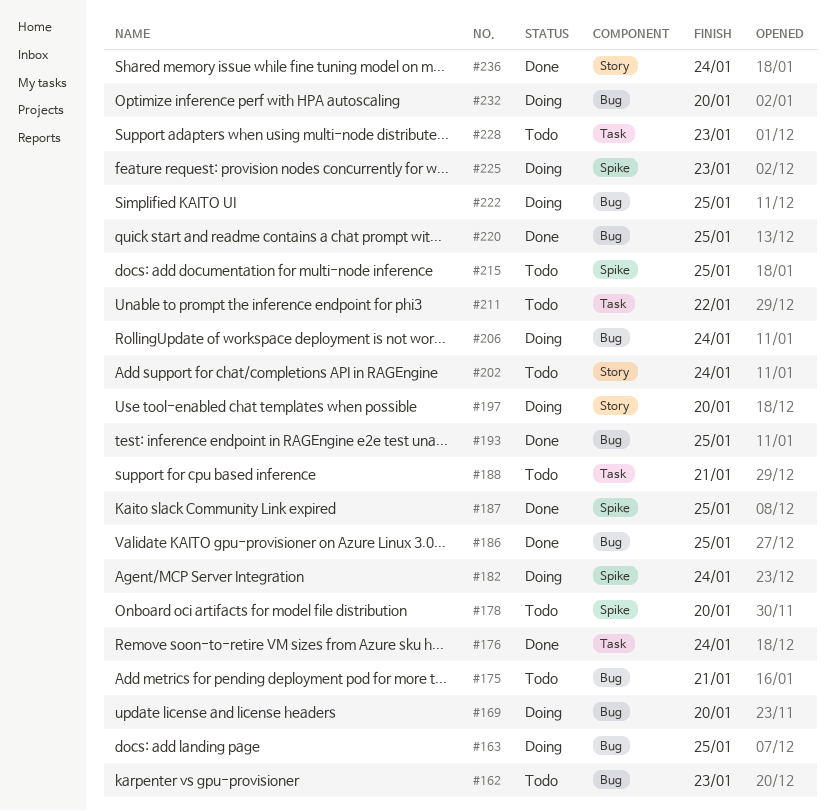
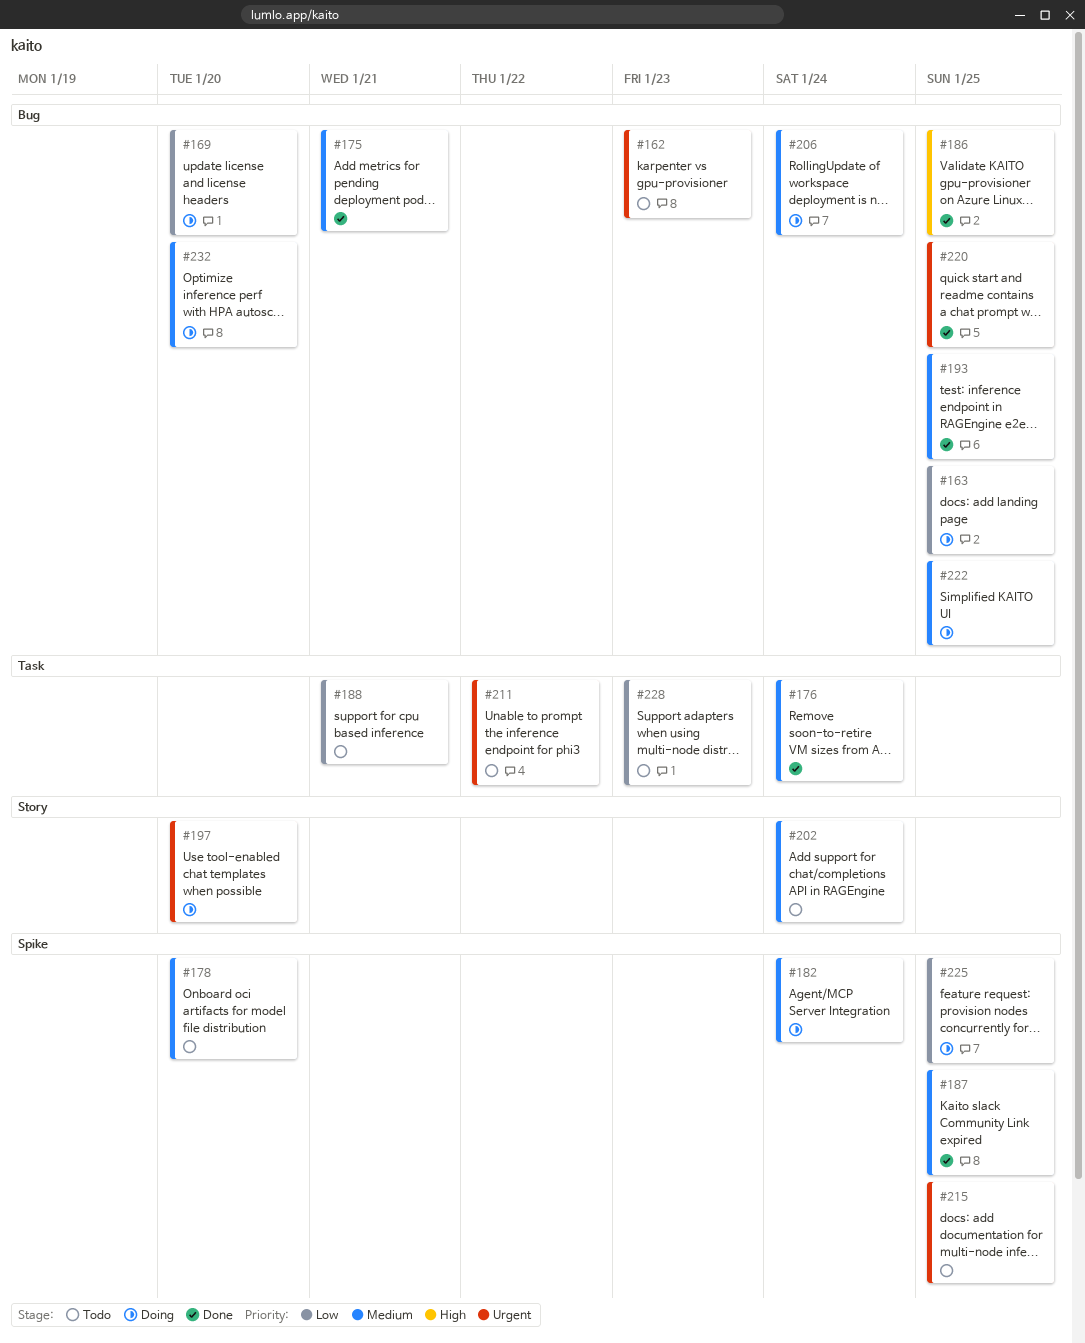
#175, status: Todo -> Done
#225, due: Jan 23 -> Jan 25
#236: present -> none

